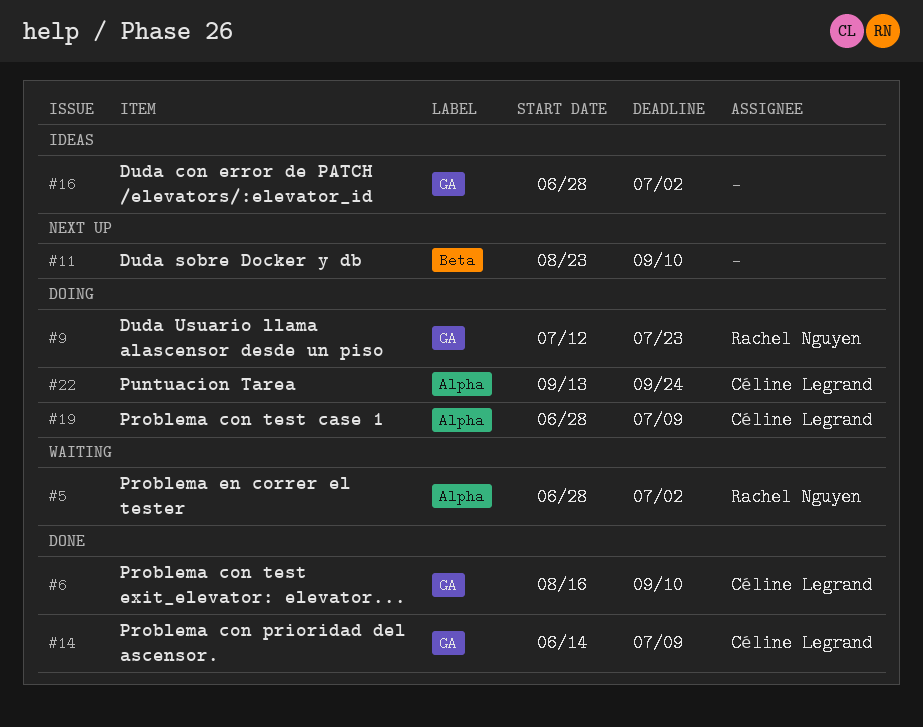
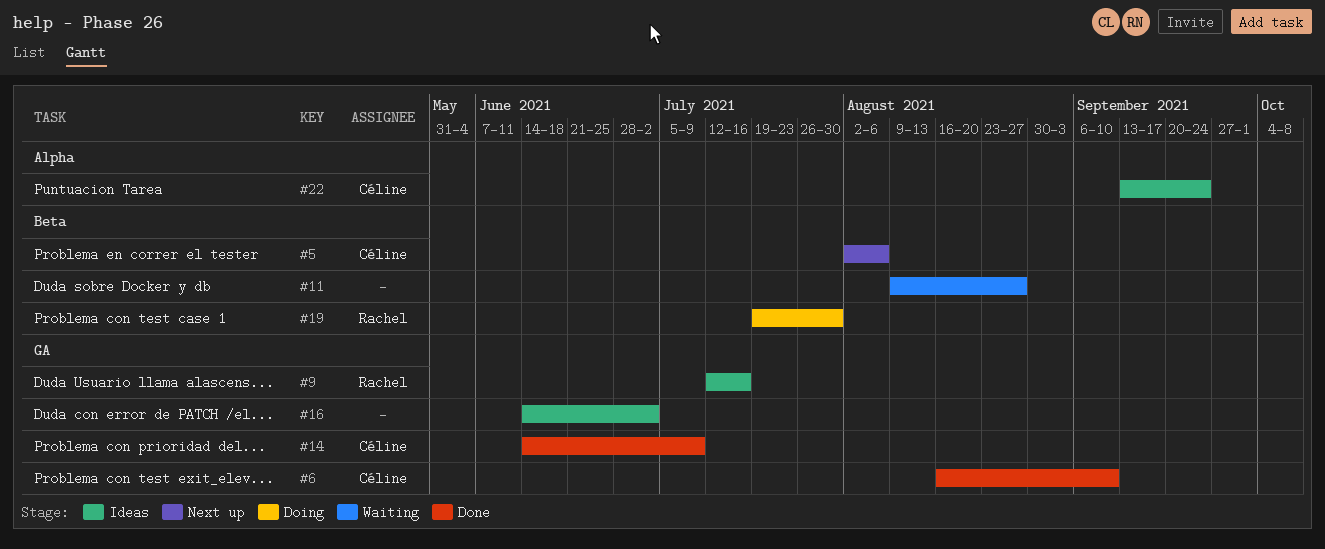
#5, status: Waiting -> Next up
#5, owner: Rachel Nguyen -> Céline Legrand
#5, label: Alpha -> Beta
#5, start: Jun 28 -> Aug 2
#5, due: Jul 2 -> Aug 6
#9, status: Doing -> Ideas
#9, due: Jul 23 -> Jul 16
#11, status: Next up -> Waiting
#11, start: Aug 23 -> Aug 9
#11, due: Sep 10 -> Aug 27
#16, start: Jun 28 -> Jun 14
#19, owner: Céline Legrand -> Rachel Nguyen
#19, label: Alpha -> Beta
#19, start: Jun 28 -> Jul 19
#19, due: Jul 9 -> Jul 30
#22, status: Doing -> Ideas

